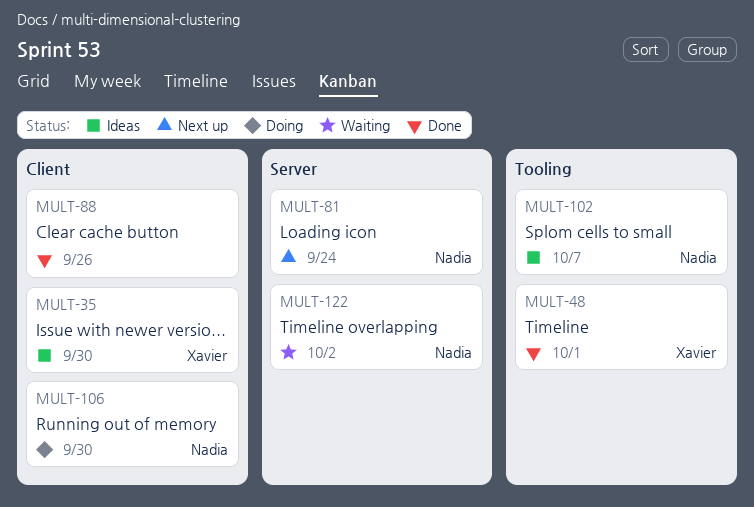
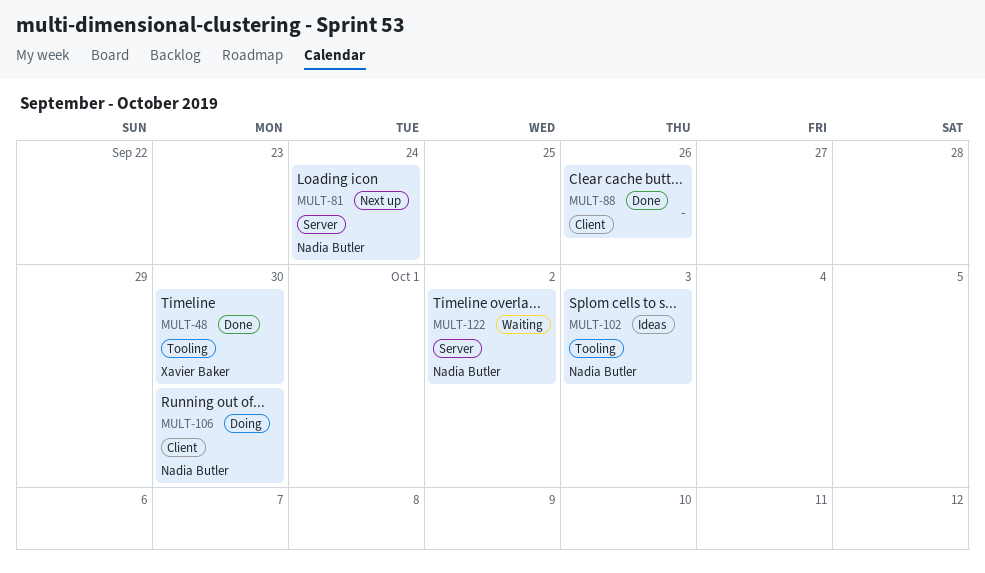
MULT-35: present -> none
MULT-48, due: Oct 1 -> Sep 30
MULT-102, due: Oct 7 -> Oct 3

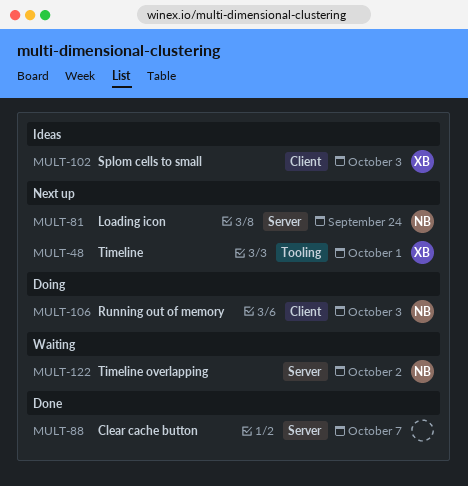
MULT-48, status: Done -> Next up
MULT-48, due: Sep 30 -> Oct 1
MULT-88, label: Client -> Server
MULT-88, due: Sep 26 -> Oct 7
MULT-102, owner: Nadia Butler -> Xavier Baker
MULT-102, label: Tooling -> Client
MULT-106, due: Sep 30 -> Oct 3

